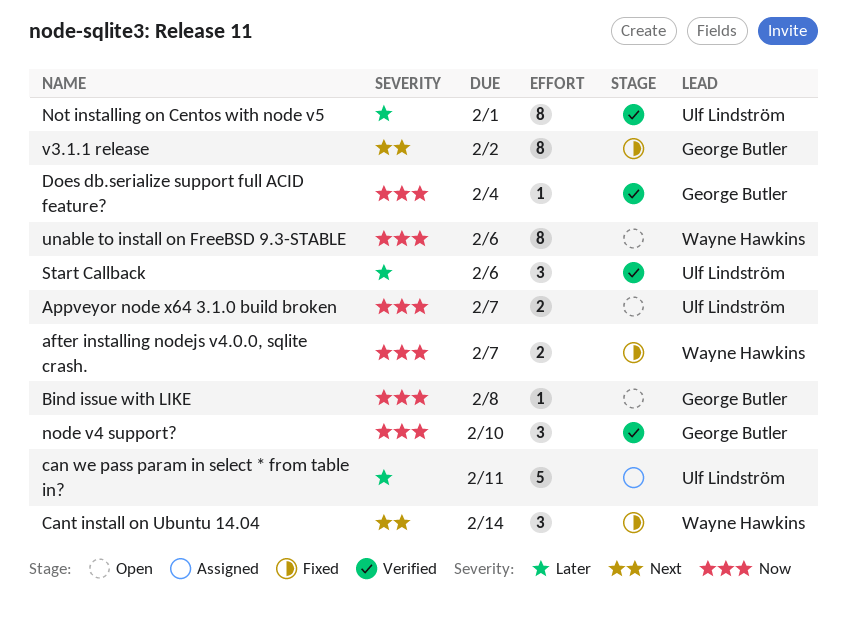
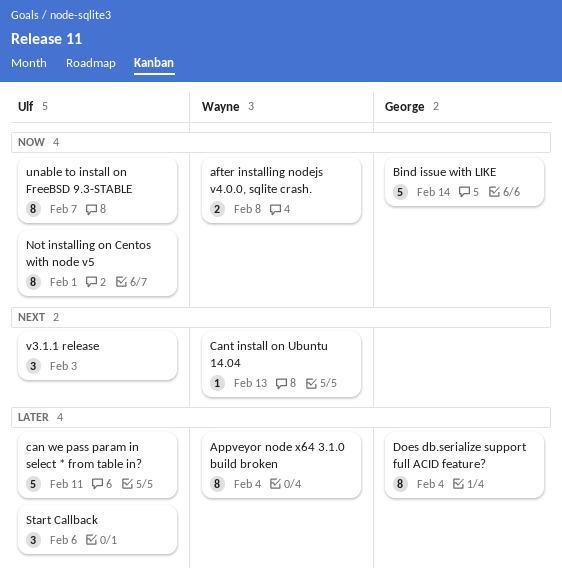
after installing nodejs v4.0.0, sqlite crash., due: Feb 7 -> Feb 8
Appveyor node x64 3.1.0 build broken, owner: Ulf Lindström -> Wayne Hawkins
Appveyor node x64 3.1.0 build broken, priority: Now -> Later
Appveyor node x64 3.1.0 build broken, estimate: 2 -> 8
Appveyor node x64 3.1.0 build broken, due: Feb 7 -> Feb 4
Bind issue with LIKE, estimate: 1 -> 5
Bind issue with LIKE, due: Feb 8 -> Feb 14
Cant install on Ubuntu 14.04, estimate: 3 -> 1
Cant install on Ubuntu 14.04, due: Feb 14 -> Feb 13
Does db.serialize support full ACID feature?, priority: Now -> Later
Does db.serialize support full ACID feature?, estimate: 1 -> 8
node v4 support?: present -> none
Not installing on Centos with node v5, priority: Later -> Now
unable to install on FreeBSD 9.3-STABLE, owner: Wayne Hawkins -> Ulf Lindström
unable to install on FreeBSD 9.3-STABLE, due: Feb 6 -> Feb 7
v3.1.1 release, owner: George Butler -> Ulf Lindström
v3.1.1 release, estimate: 8 -> 3
v3.1.1 release, due: Feb 2 -> Feb 3

